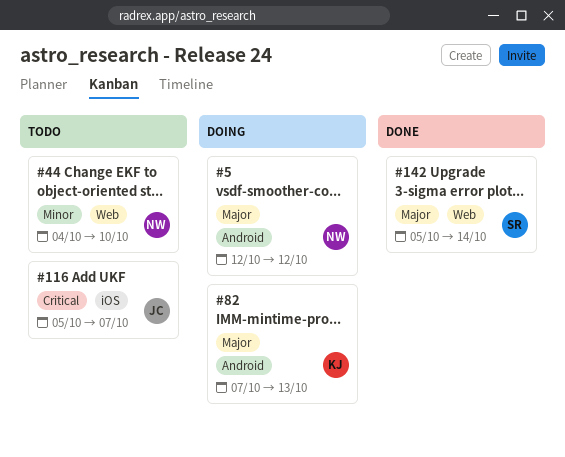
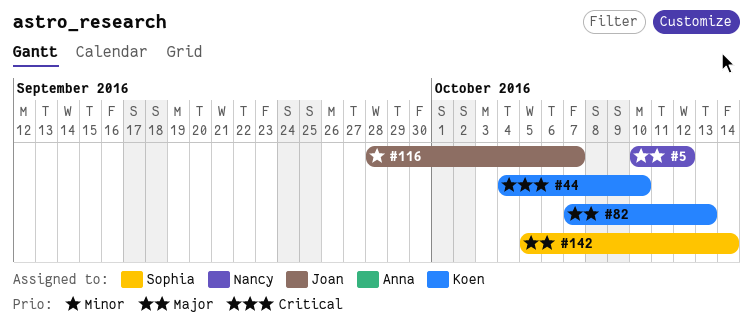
#5, start: Oct 12 -> Oct 10
#44, owner: Nancy -> Koen
#44, priority: Minor -> Critical
#116, priority: Critical -> Minor
#116, start: Oct 5 -> Sep 28

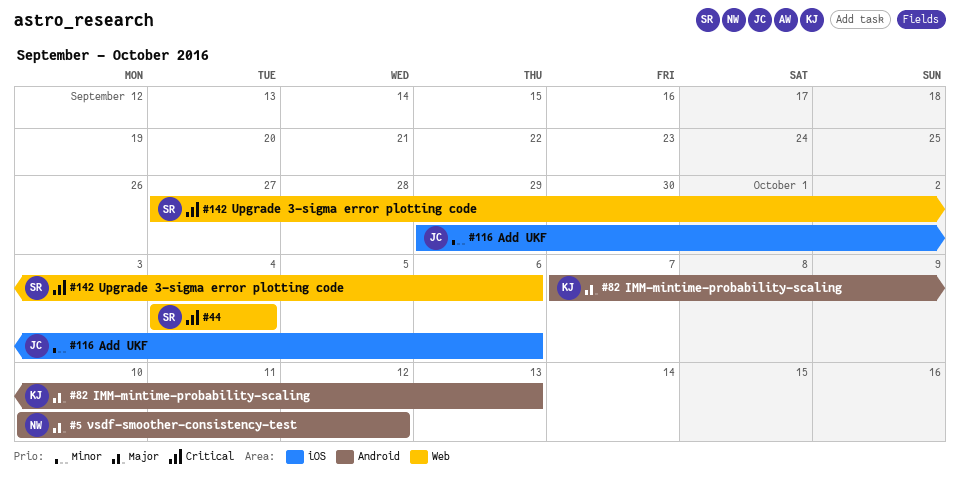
#44, owner: Koen -> Sophia
#44, due: Oct 10 -> Oct 4
#116, start: Sep 28 -> Sep 29
#116, due: Oct 7 -> Oct 6
#142, priority: Major -> Critical
#142, start: Oct 5 -> Sep 27
#142, due: Oct 14 -> Oct 6

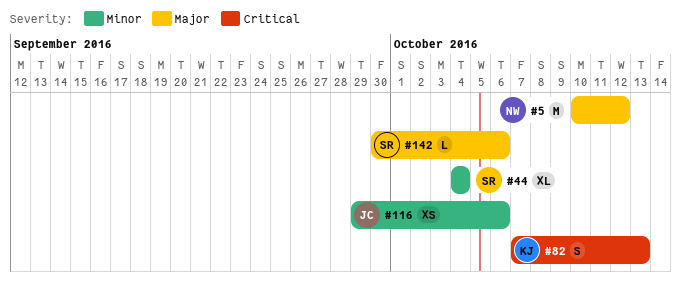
#44, priority: Critical -> Minor
#82, priority: Major -> Critical
#142, priority: Critical -> Major
#142, start: Sep 27 -> Sep 30

